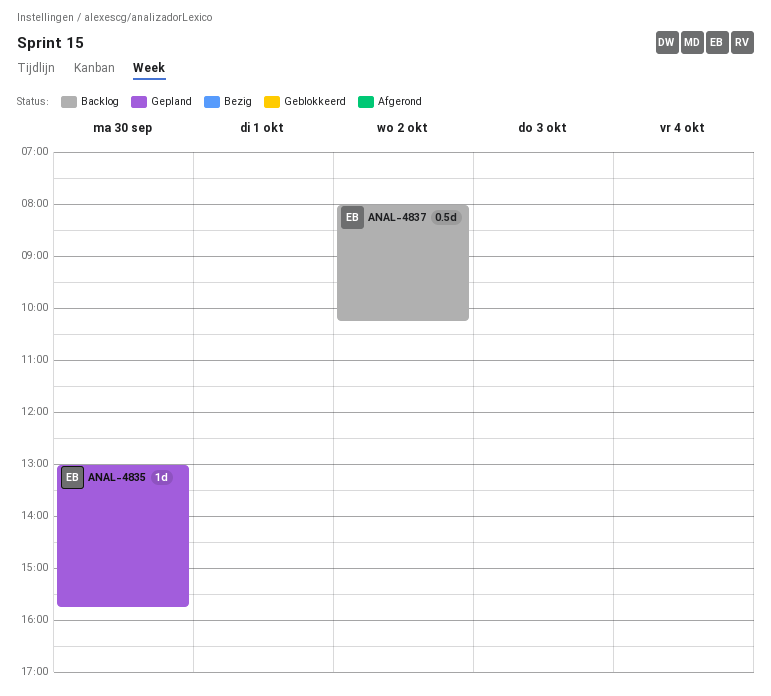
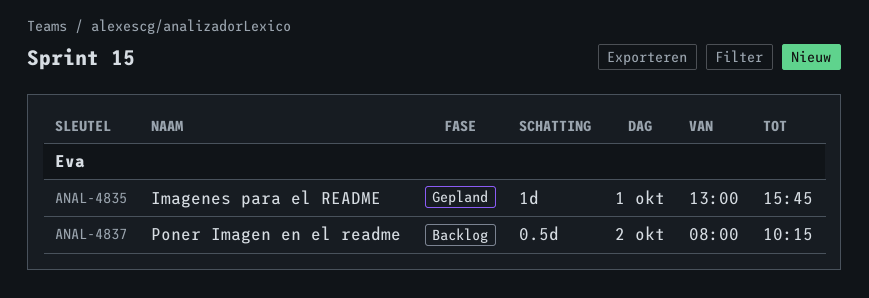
ANAL-4835, day: Sep 30 -> Oct 1

